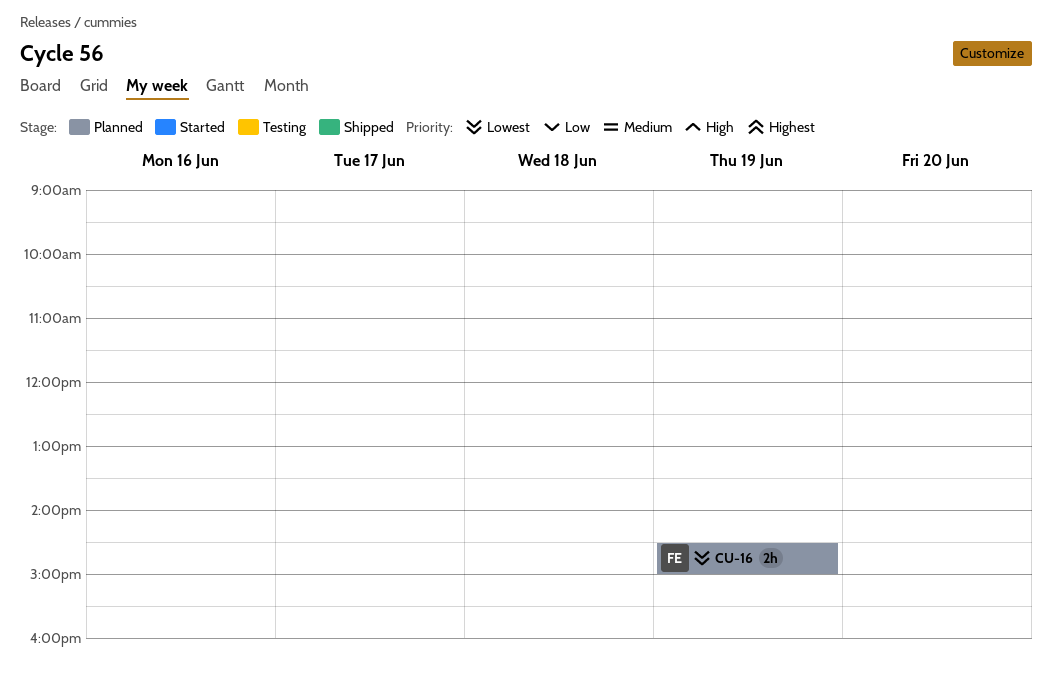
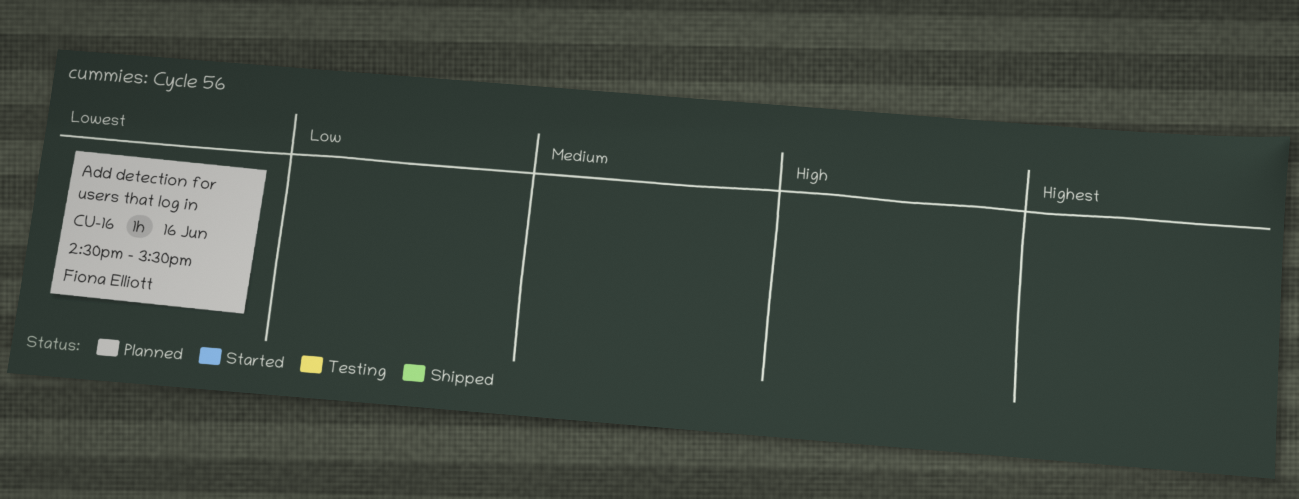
CU-16, estimate: 2h -> 1h
CU-16, day: Jun 19 -> Jun 16
CU-16, ends: 15:00 -> 15:30

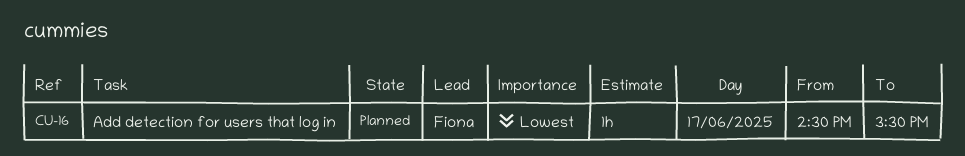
CU-16, day: Jun 16 -> Jun 17

